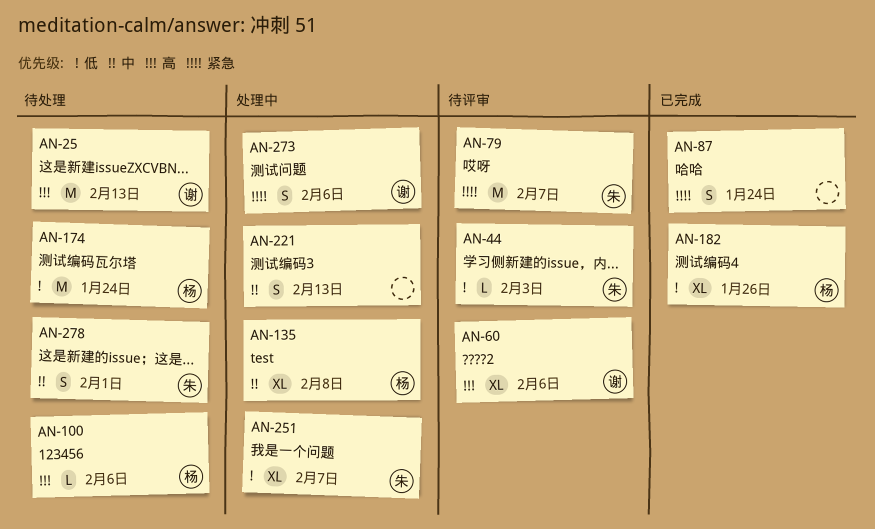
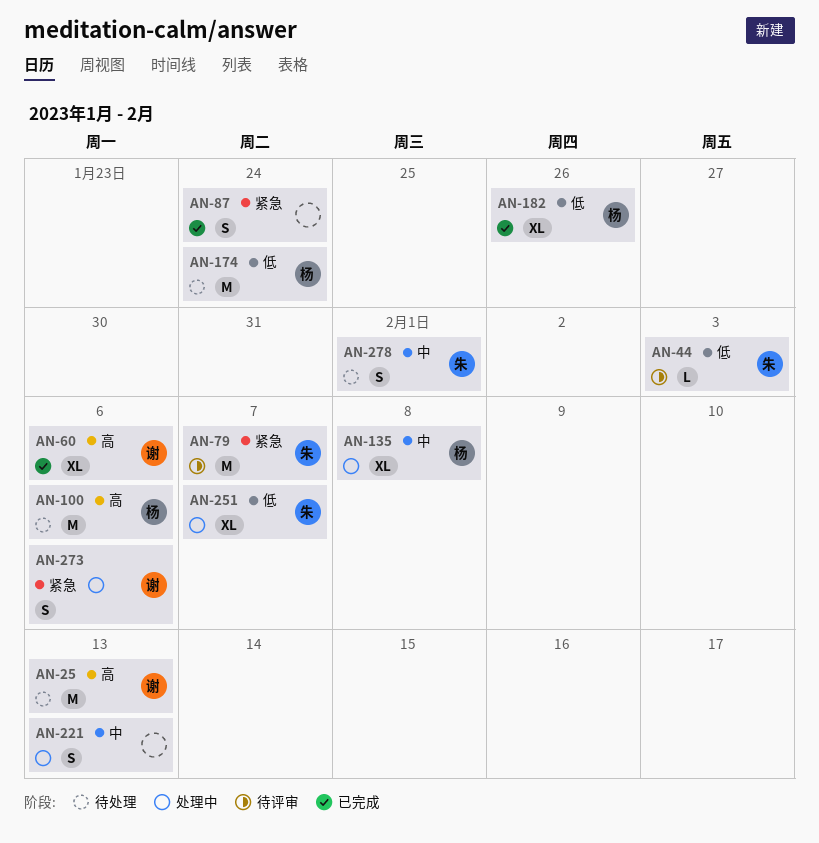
AN-60, status: 待评审 -> 已完成
AN-100, estimate: L -> M

